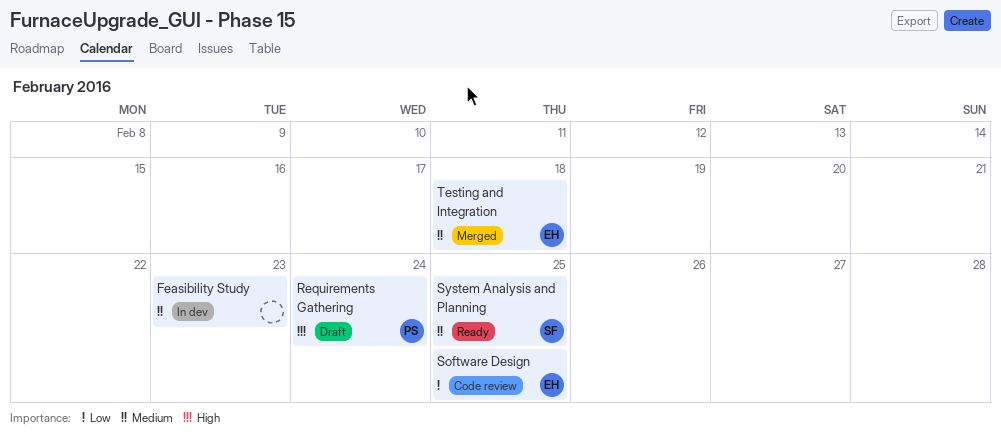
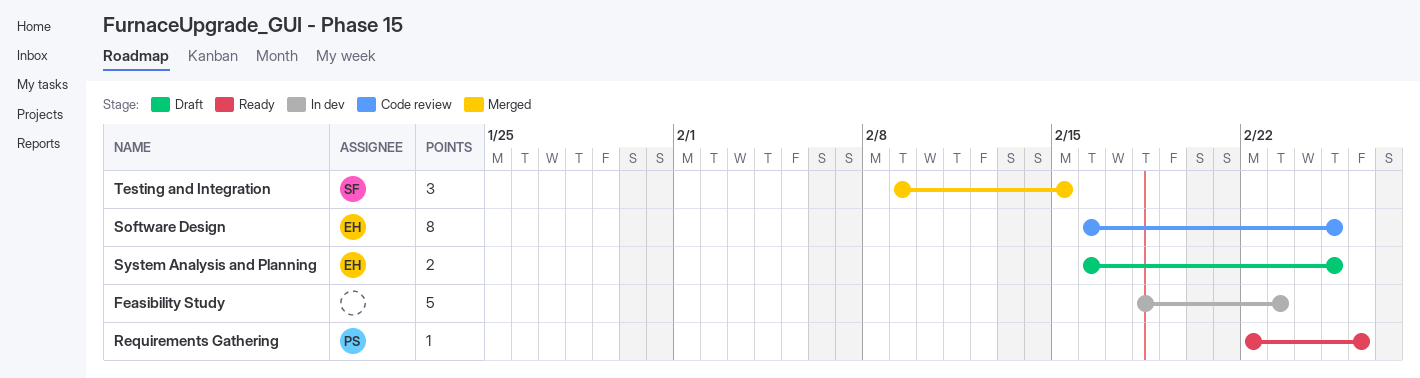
Requirements Gathering, status: Draft -> Ready
Requirements Gathering, due: Feb 24 -> Feb 26
System Analysis and Planning, status: Ready -> Draft
System Analysis and Planning, owner: SF -> EH
Testing and Integration, owner: EH -> SF
Testing and Integration, due: Feb 18 -> Feb 15

